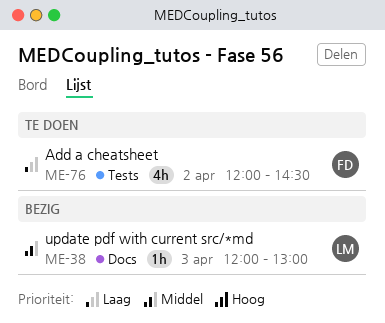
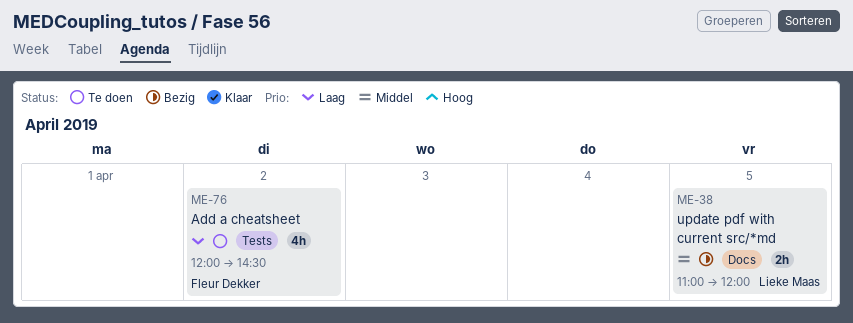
ME-38, estimate: 1h -> 2h
ME-38, day: Apr 3 -> Apr 5
ME-38, begins: 12:00 -> 11:00
ME-38, ends: 13:00 -> 12:00

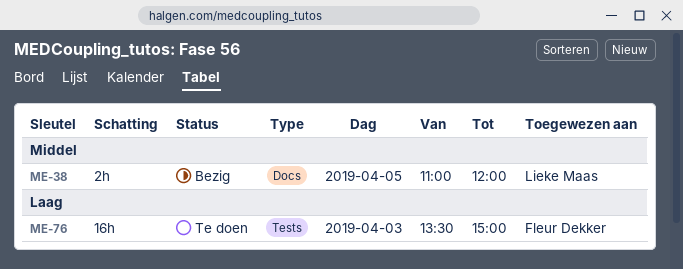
ME-76, estimate: 4h -> 16h
ME-76, day: Apr 2 -> Apr 3
ME-76, begins: 12:00 -> 13:30
ME-76, ends: 14:30 -> 15:00

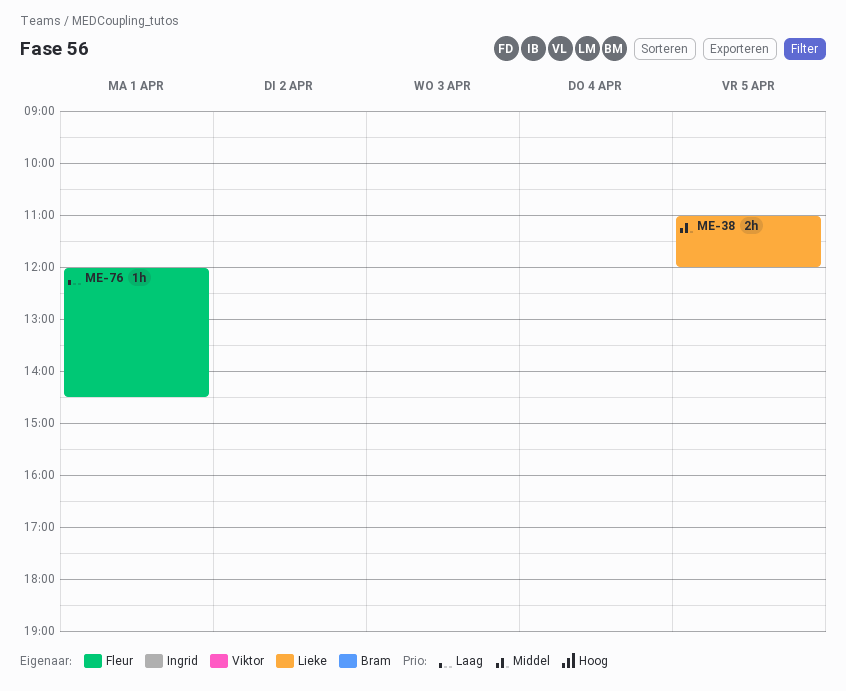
ME-76, estimate: 16h -> 1h
ME-76, day: Apr 3 -> Apr 1
ME-76, begins: 13:30 -> 12:00
ME-76, ends: 15:00 -> 14:30

